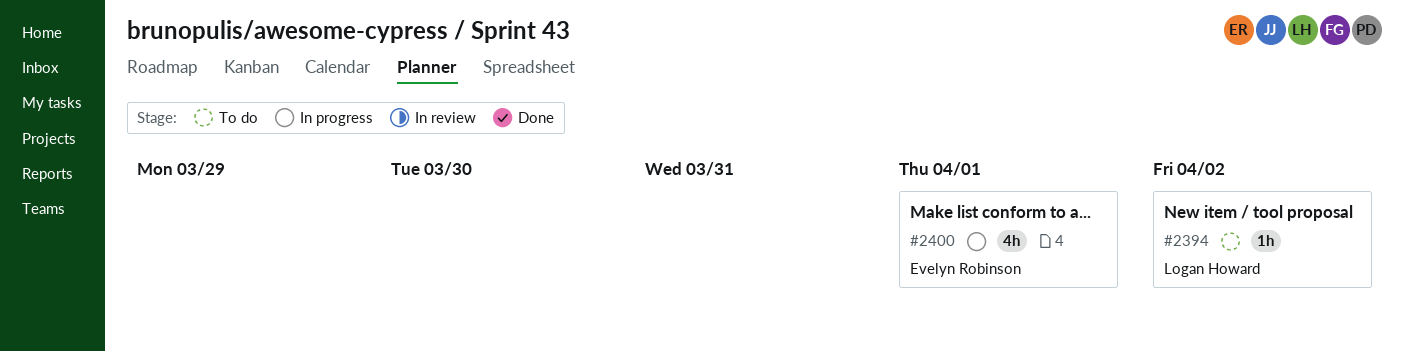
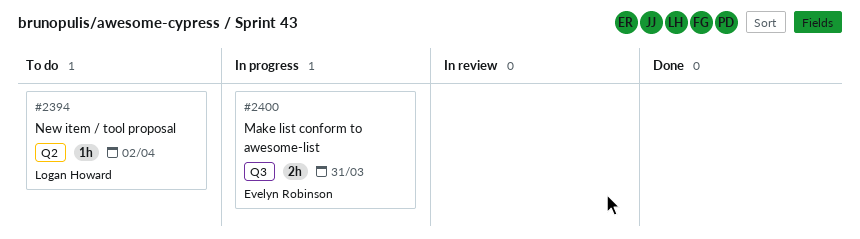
#2400, estimate: 4h -> 2h
#2400, due: Apr 1 -> Mar 31

